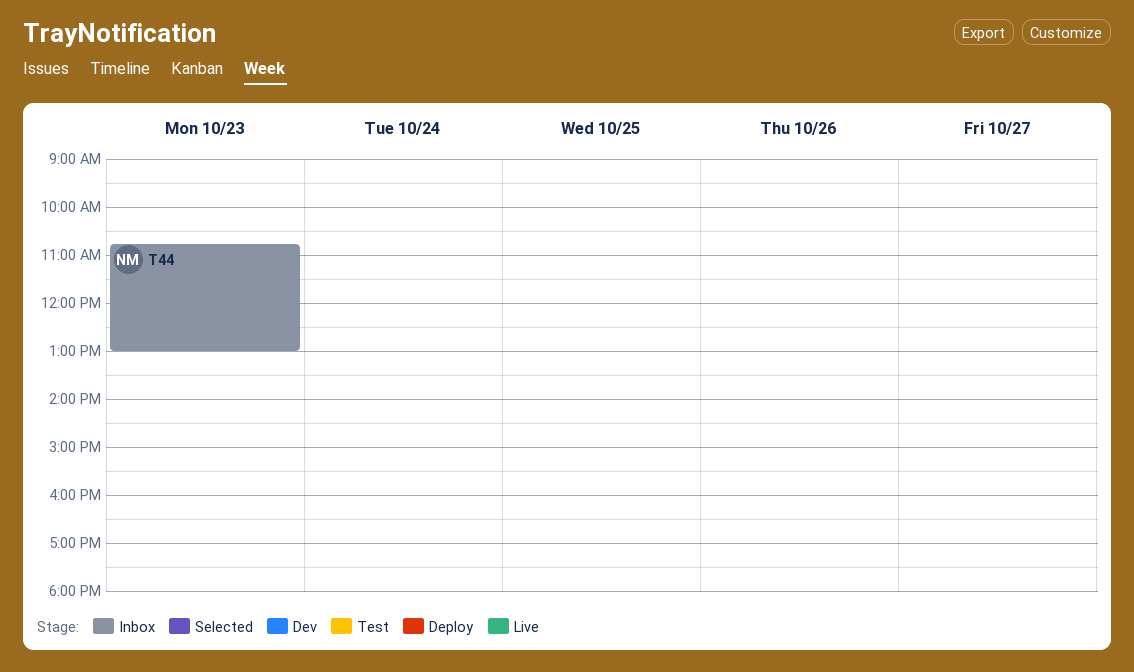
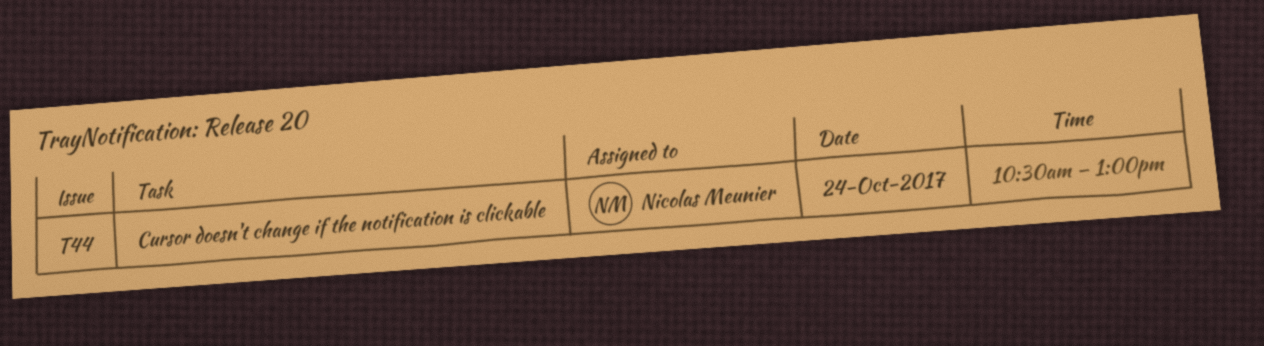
T44, day: Oct 23 -> Oct 24
T44, begins: 10:45 -> 10:30

